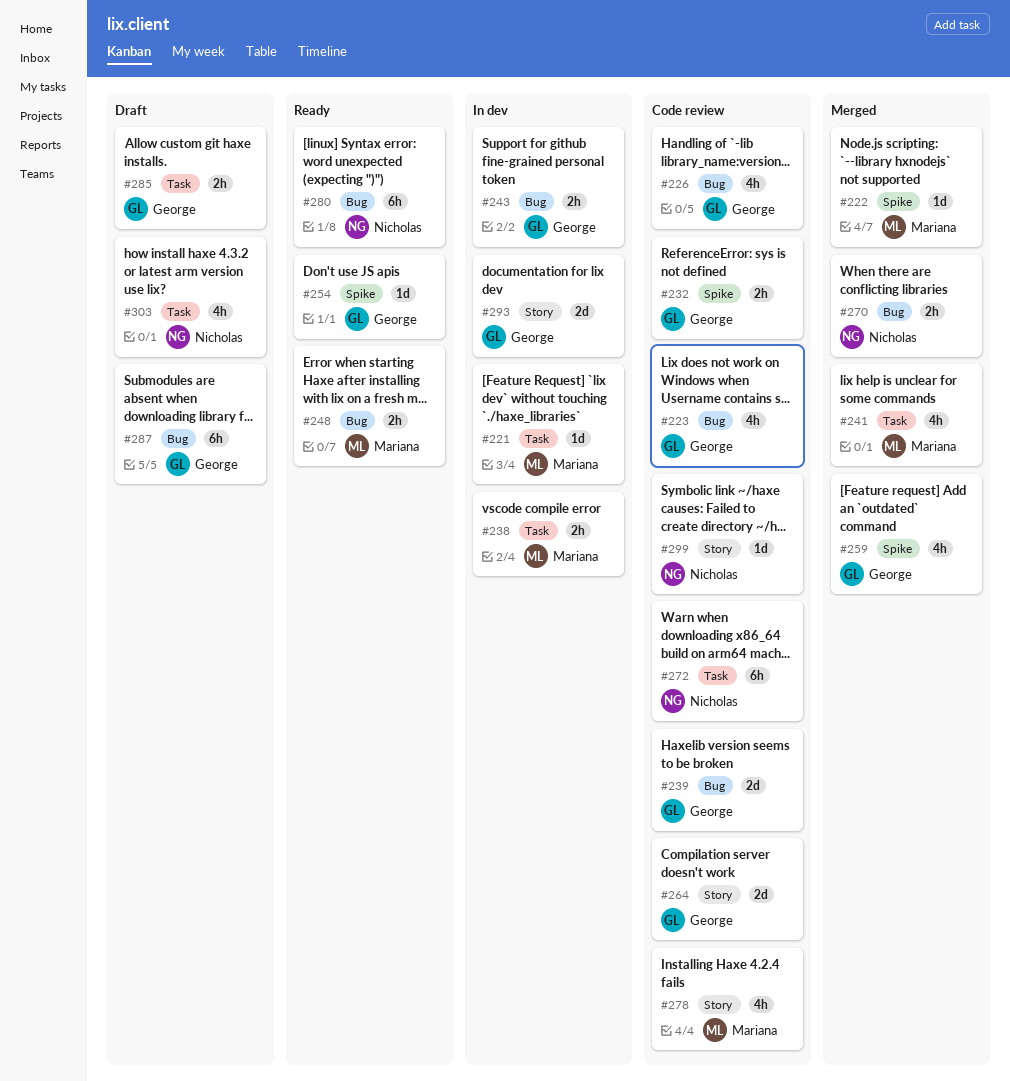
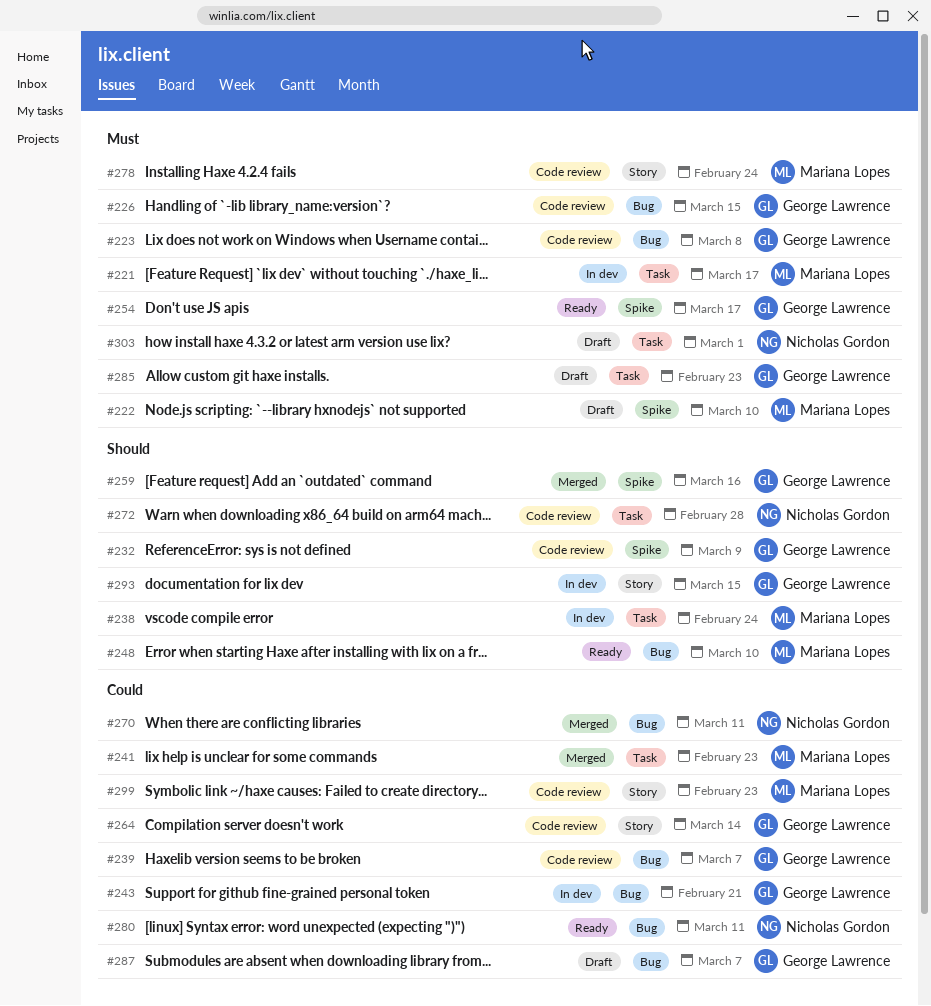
#222, status: Merged -> Draft
#299, owner: Nicholas Gordon -> Mariana Lopes

